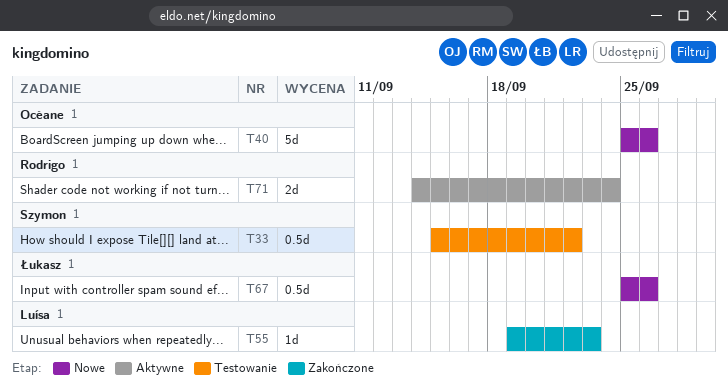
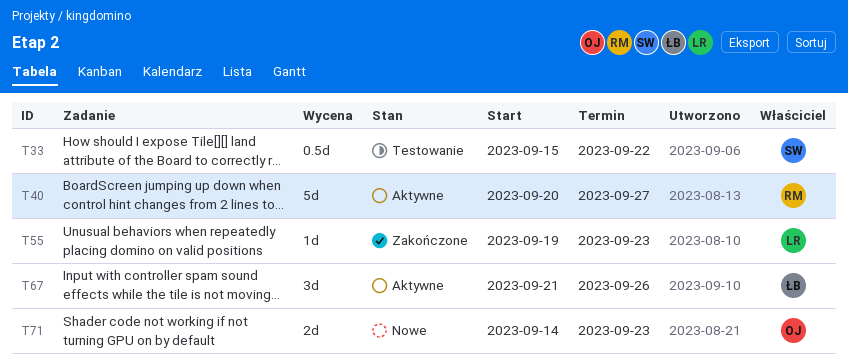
T40, status: Nowe -> Aktywne
T40, owner: Océane -> Rodrigo
T40, start: Sep 25 -> Sep 20
T40, due: Sep 26 -> Sep 27
T67, status: Nowe -> Aktywne
T67, estimate: 0.5d -> 3d
T67, start: Sep 25 -> Sep 21
T71, status: Aktywne -> Nowe
T71, owner: Rodrigo -> Océane
T71, due: Sep 24 -> Sep 23

